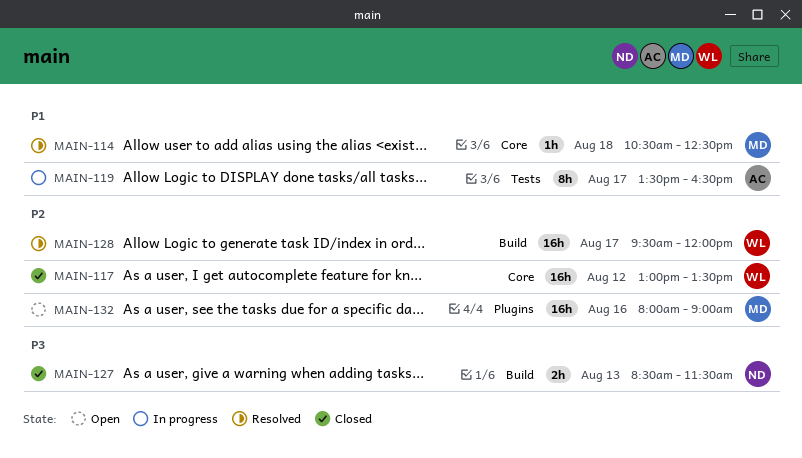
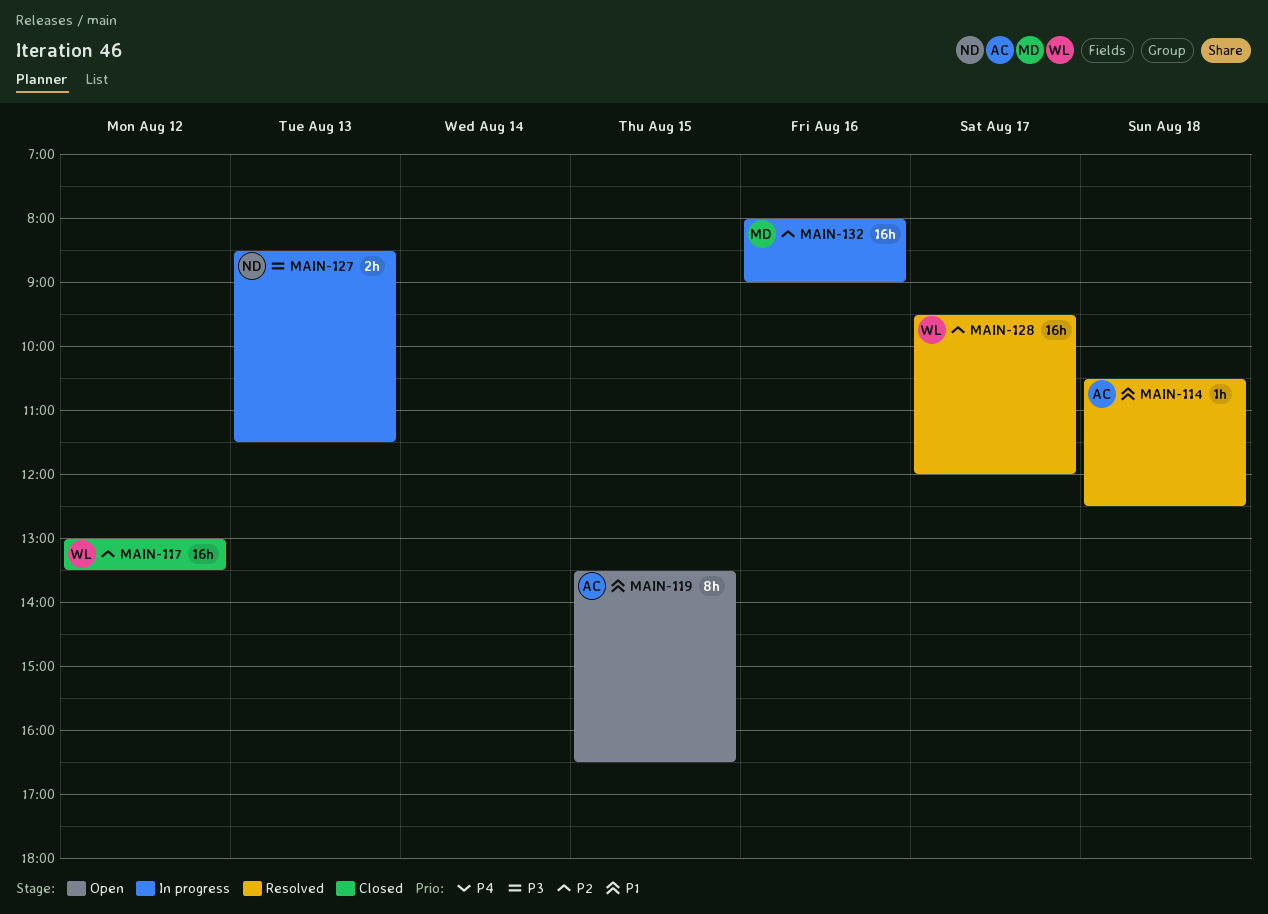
MAIN-114, owner: MD -> AC
MAIN-119, status: In progress -> Open
MAIN-119, day: Aug 17 -> Aug 15
MAIN-127, status: Closed -> In progress
MAIN-132, status: Open -> In progress

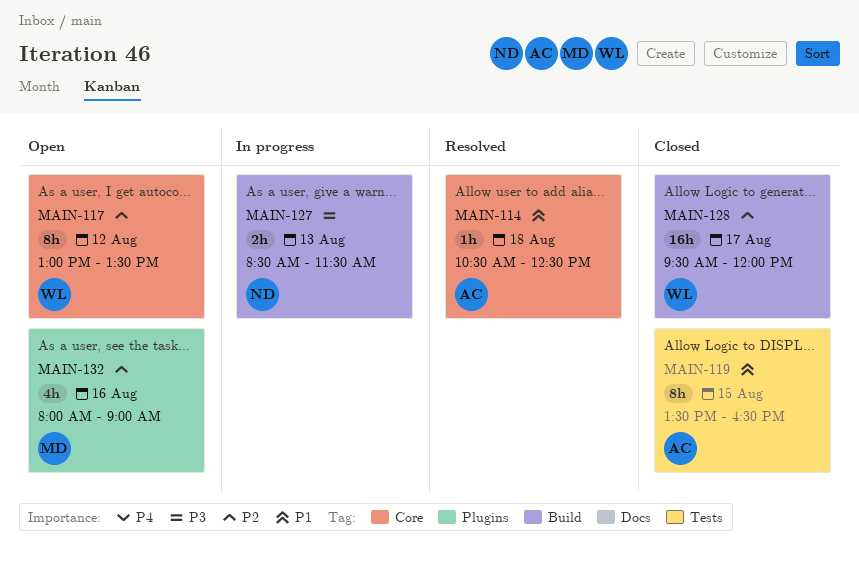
MAIN-117, status: Closed -> Open
MAIN-117, estimate: 16h -> 8h
MAIN-119, status: Open -> Closed
MAIN-128, status: Resolved -> Closed
MAIN-132, status: In progress -> Open
MAIN-132, estimate: 16h -> 4h

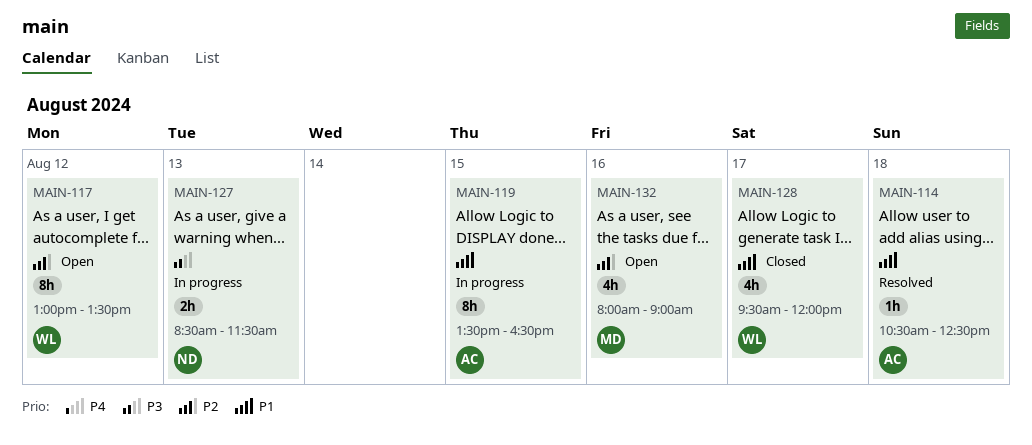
MAIN-119, status: Closed -> In progress
MAIN-128, priority: P2 -> P1
MAIN-128, estimate: 16h -> 4h

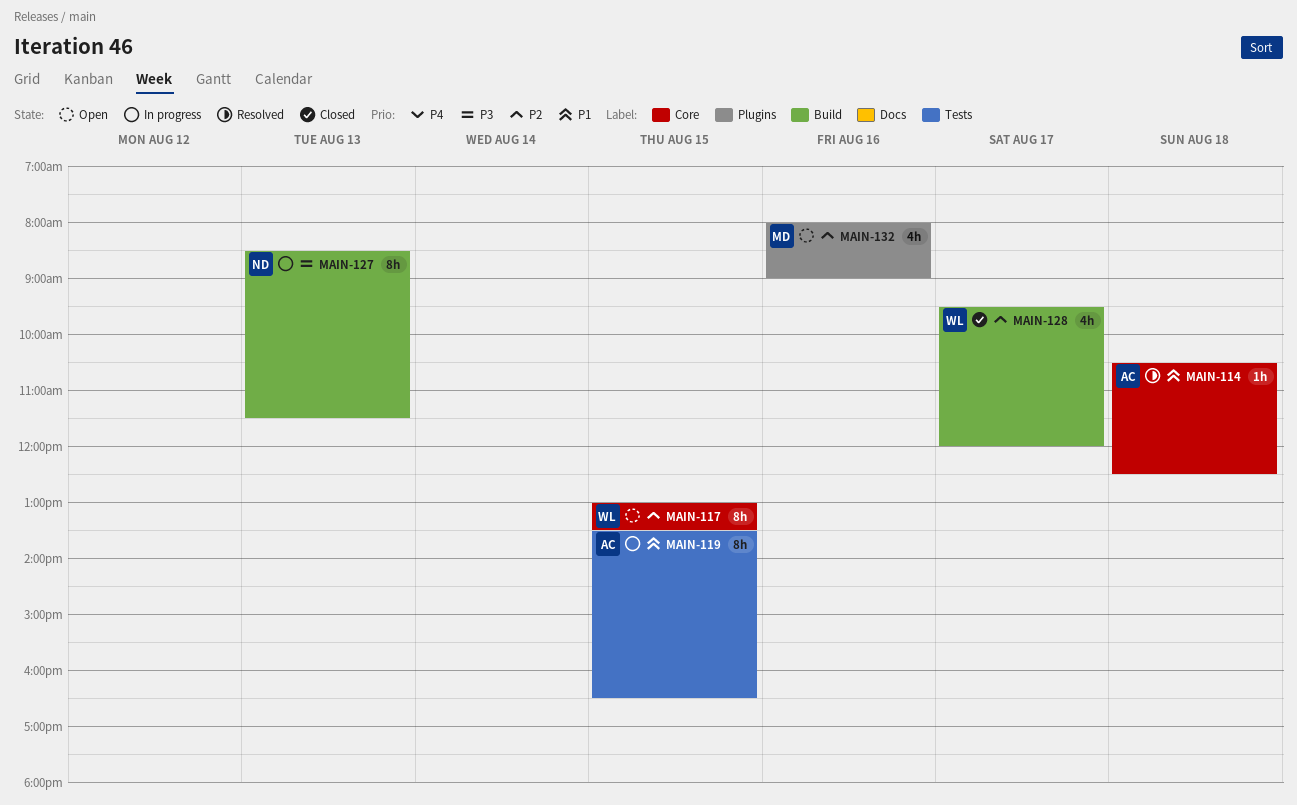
MAIN-117, day: Aug 12 -> Aug 15
MAIN-127, estimate: 2h -> 8h
MAIN-128, priority: P1 -> P2

